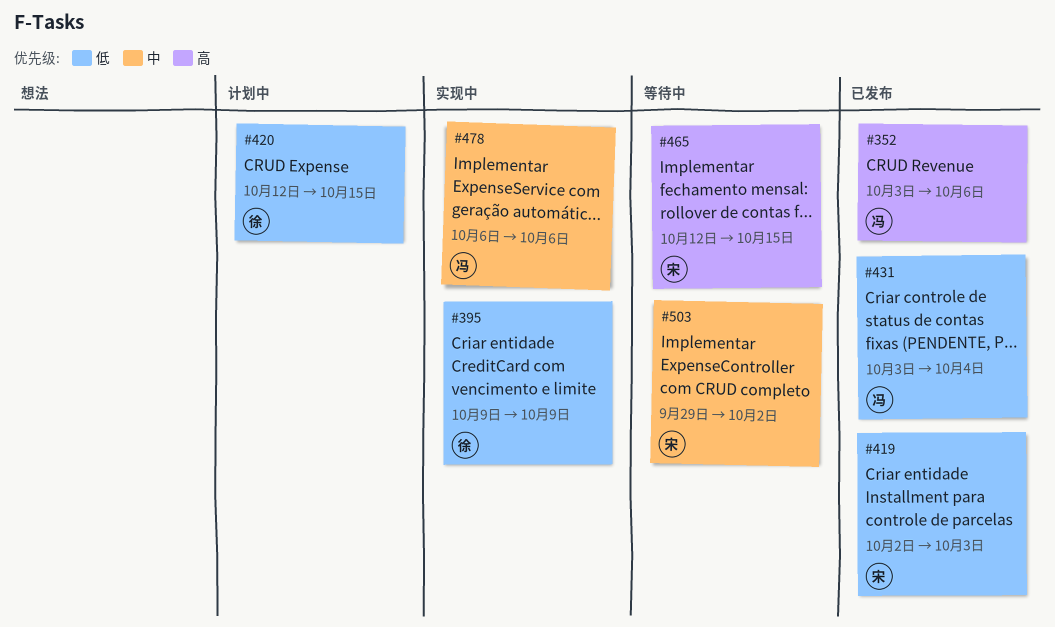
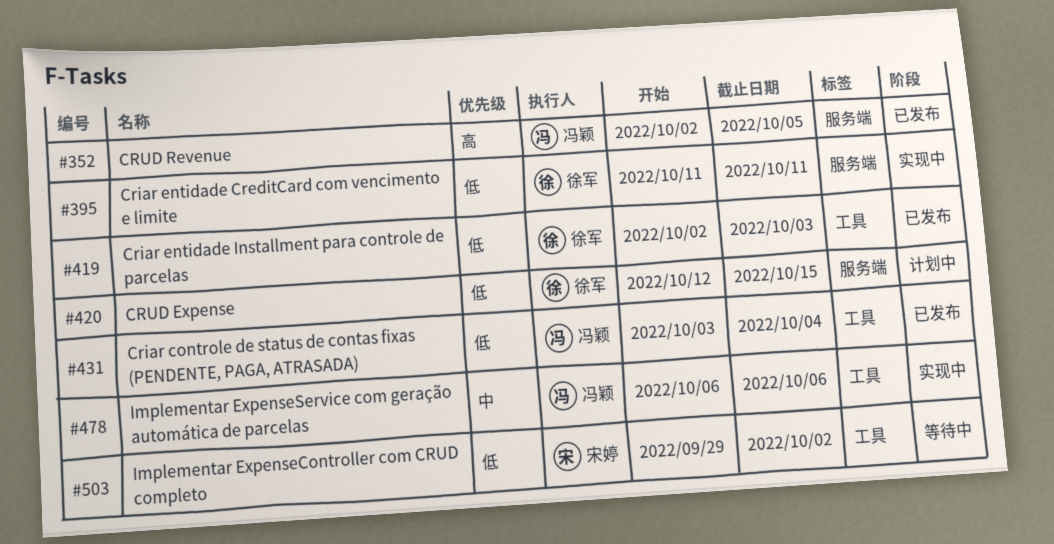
#352, start: Oct 3 -> Oct 2
#352, due: Oct 6 -> Oct 5
#395, start: Oct 9 -> Oct 11
#395, due: Oct 9 -> Oct 11
#419, owner: 宋婷 -> 徐军
#465: present -> none
#503, priority: 中 -> 低

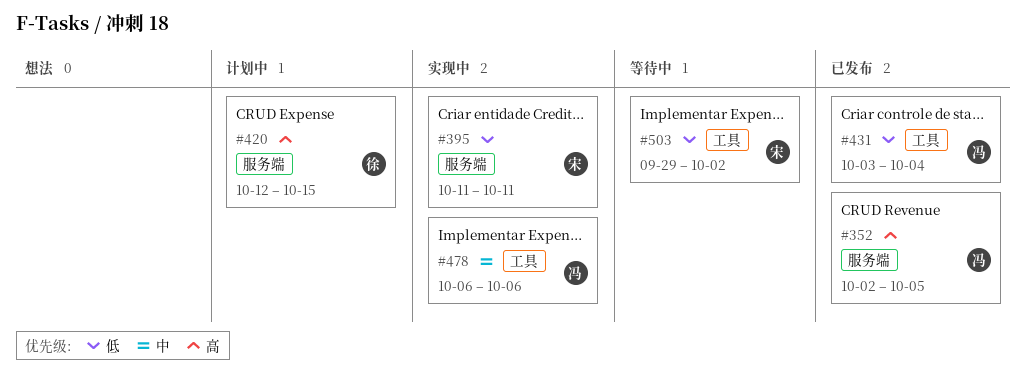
#395, owner: 徐军 -> 宋婷
#419: present -> none
#420, priority: 低 -> 高

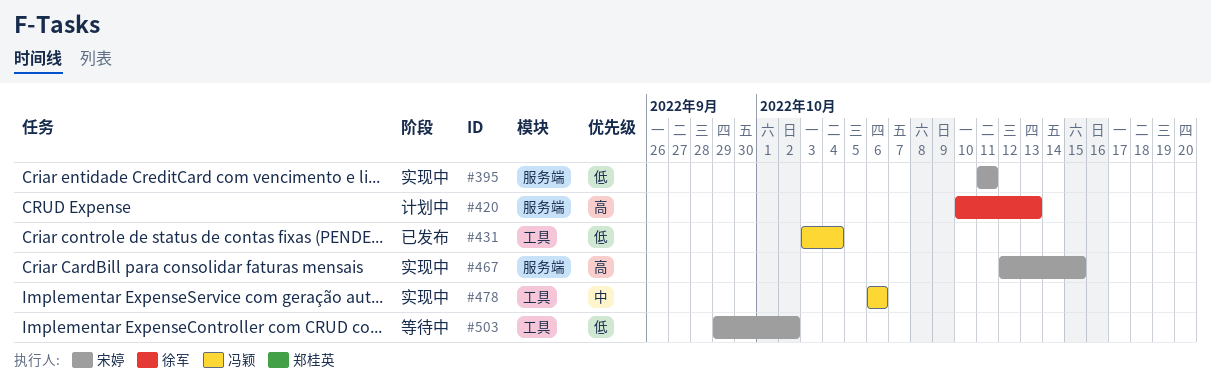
#352: present -> none
#420, start: Oct 12 -> Oct 10
#420, due: Oct 15 -> Oct 13
#467: none -> present

